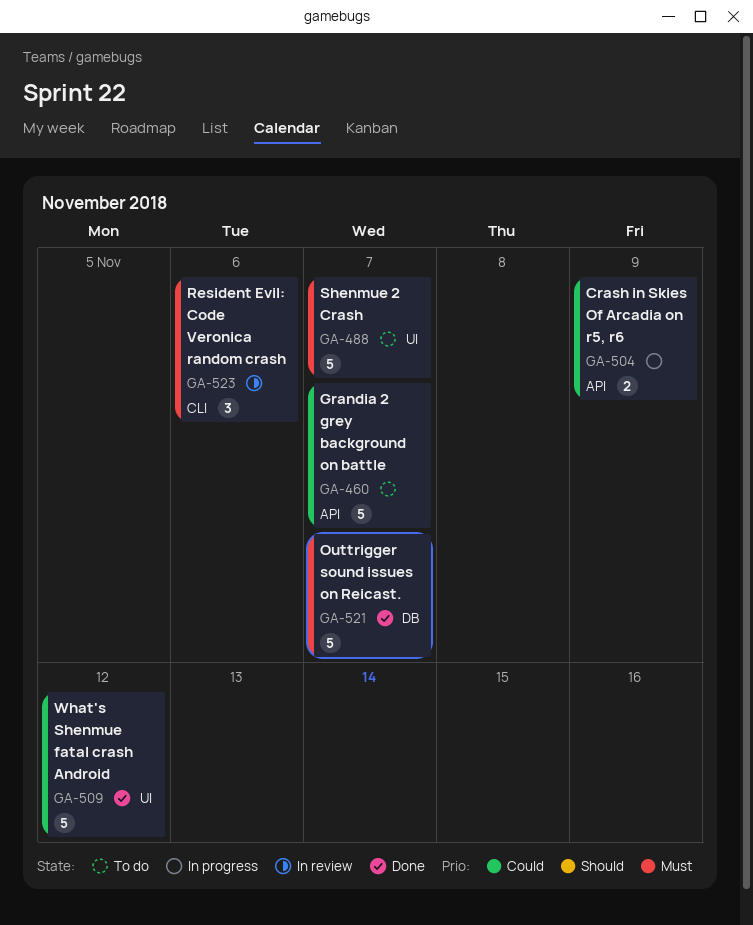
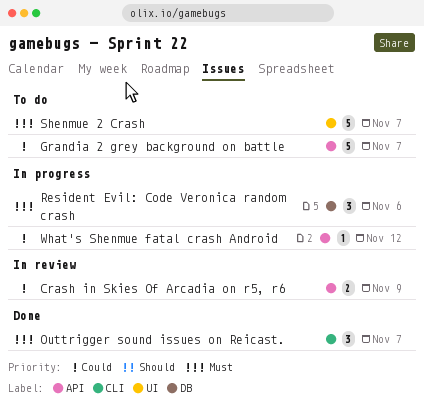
Crash in Skies Of Arcadia on r5, r6, status: In progress -> In review
Outtrigger sound issues on Reicast., label: DB -> CLI
Outtrigger sound issues on Reicast., estimate: 5 -> 3
Resident Evil: Code Veronica random crash, status: In review -> In progress
Resident Evil: Code Veronica random crash, label: CLI -> DB
What's Shenmue fatal crash Android, status: Done -> In progress
What's Shenmue fatal crash Android, label: UI -> API
What's Shenmue fatal crash Android, estimate: 5 -> 1

